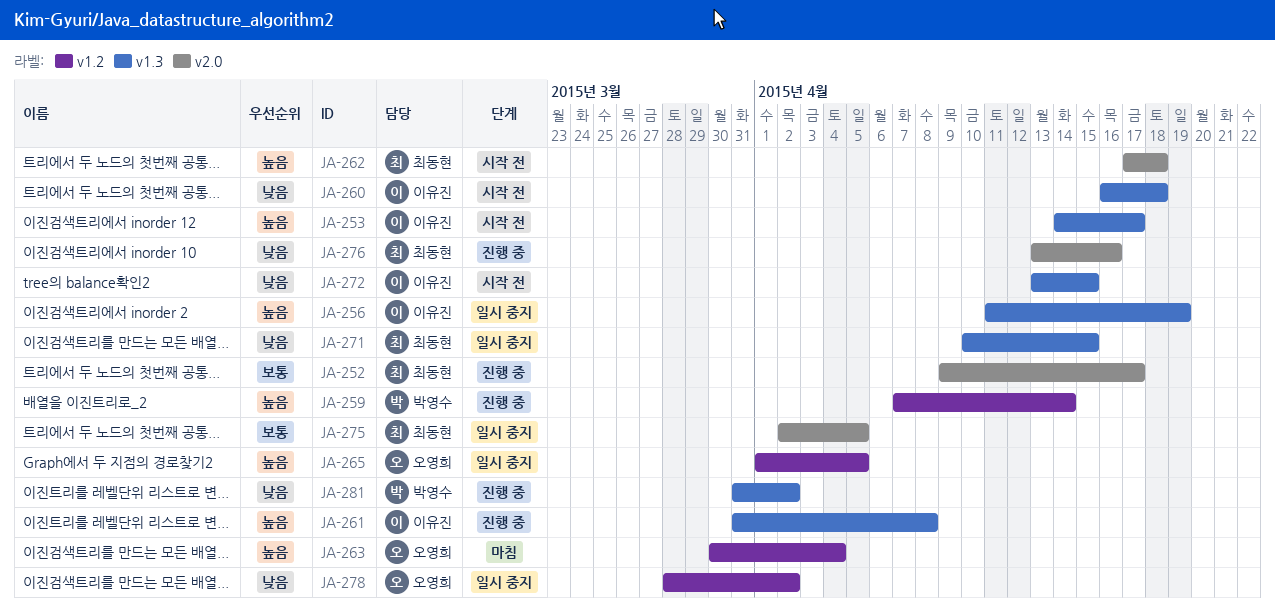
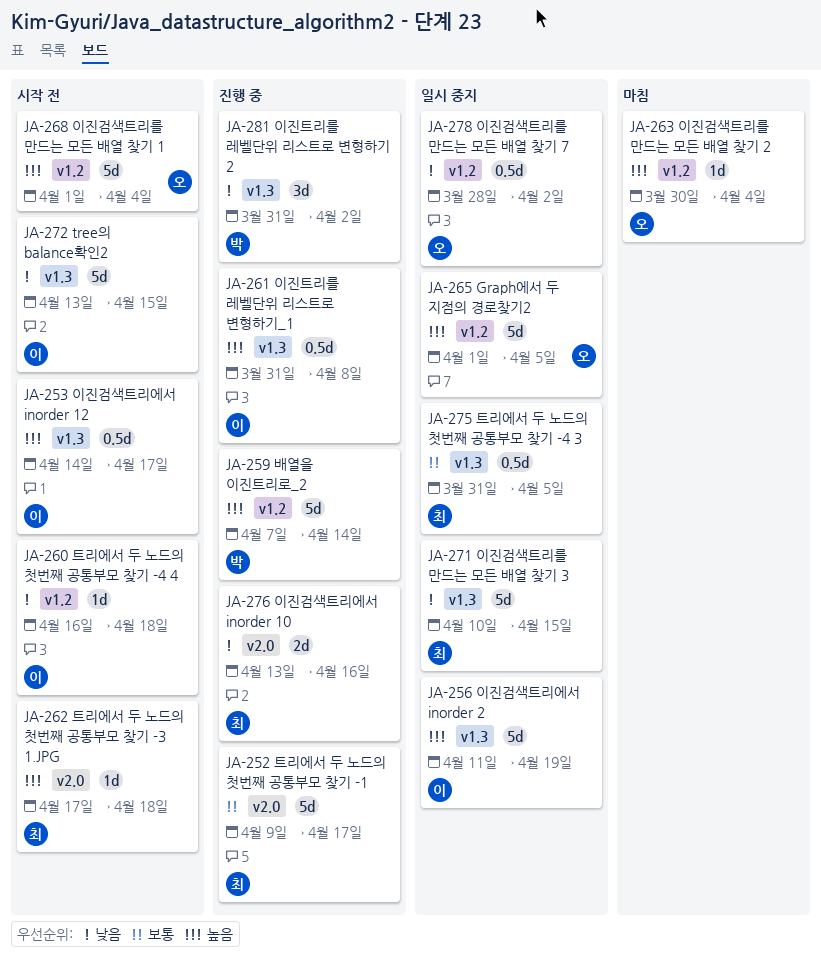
JA-260, label: v1.3 -> v1.2
JA-268: none -> present
JA-275, label: v2.0 -> v1.3
JA-275, start: Apr 2 -> Mar 31

